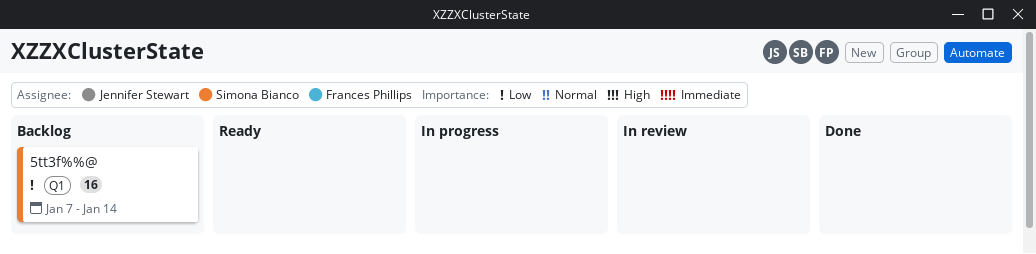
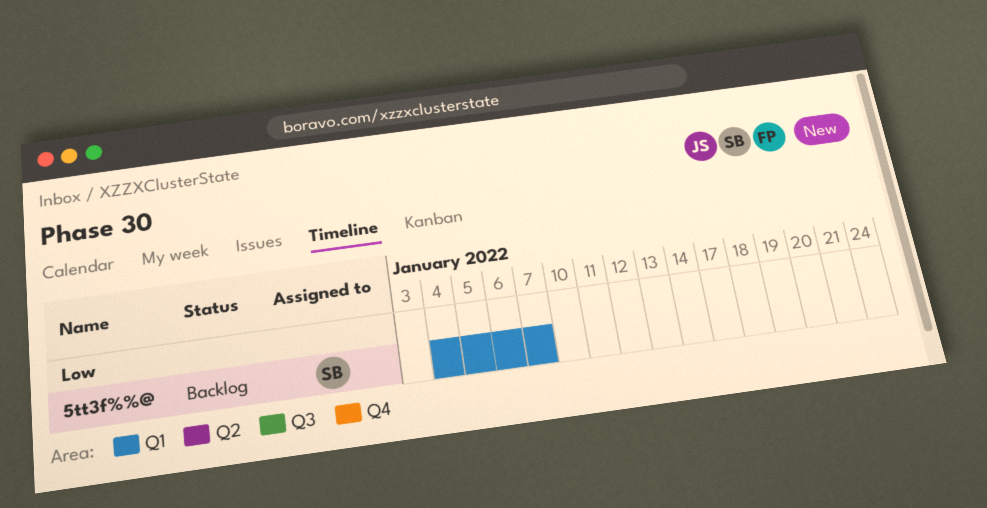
5tt3f%%@, start: Jan 7 -> Jan 4
5tt3f%%@, due: Jan 14 -> Jan 7

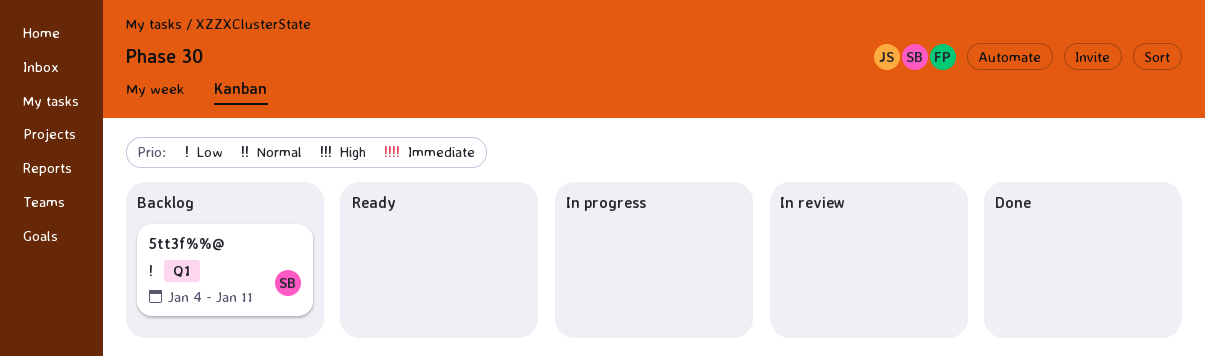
5tt3f%%@, due: Jan 7 -> Jan 11

